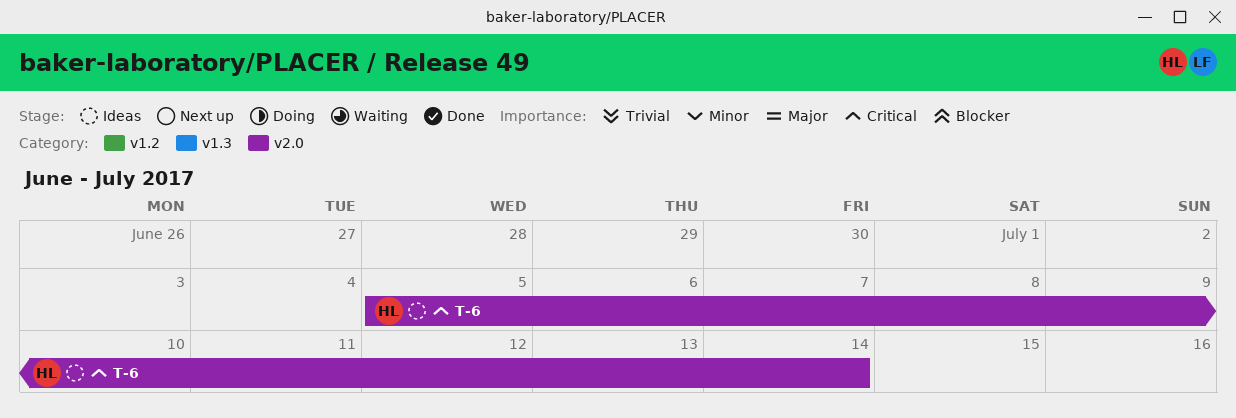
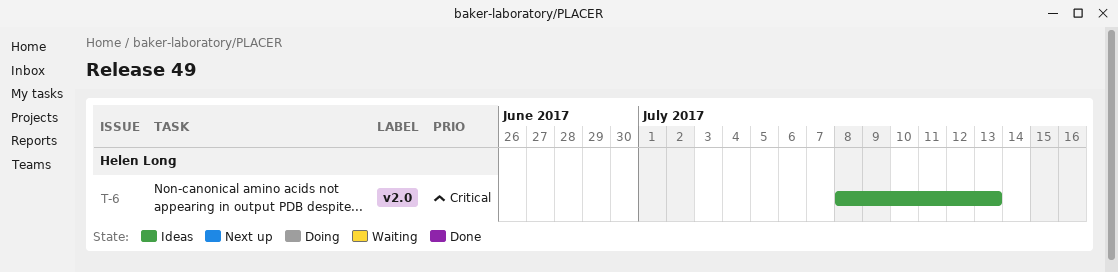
T-6, start: Jul 5 -> Jul 8
T-6, due: Jul 14 -> Jul 13

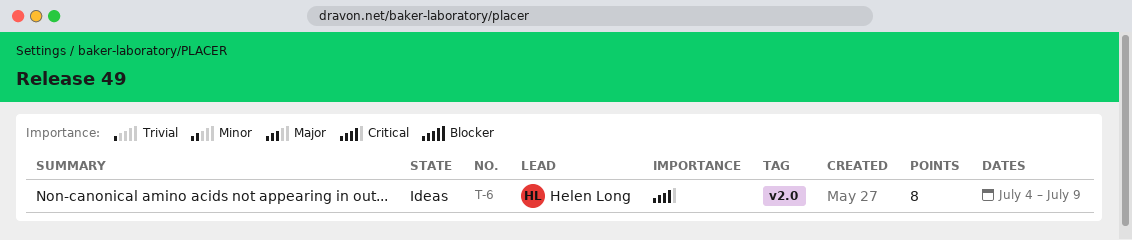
T-6, start: Jul 8 -> Jul 4
T-6, due: Jul 13 -> Jul 9

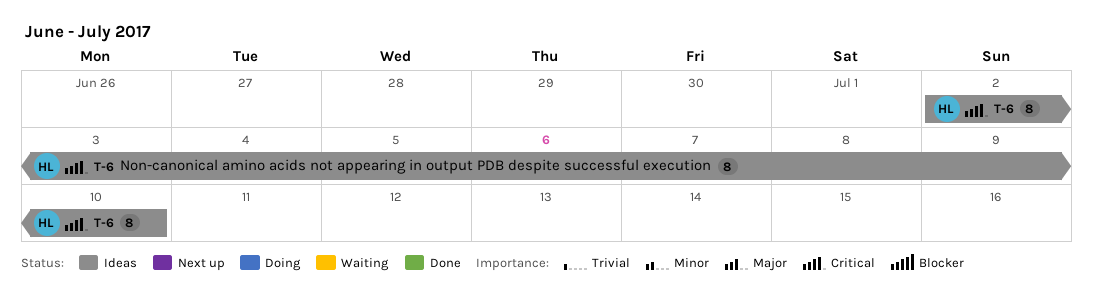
T-6, start: Jul 4 -> Jul 2
T-6, due: Jul 9 -> Jul 10

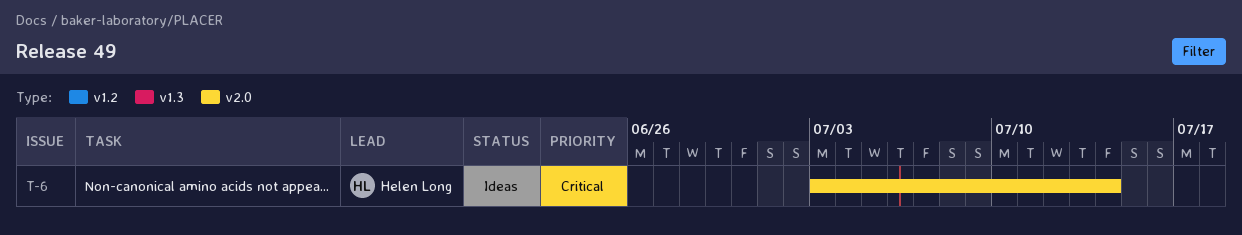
T-6, start: Jul 2 -> Jul 3
T-6, due: Jul 10 -> Jul 14

